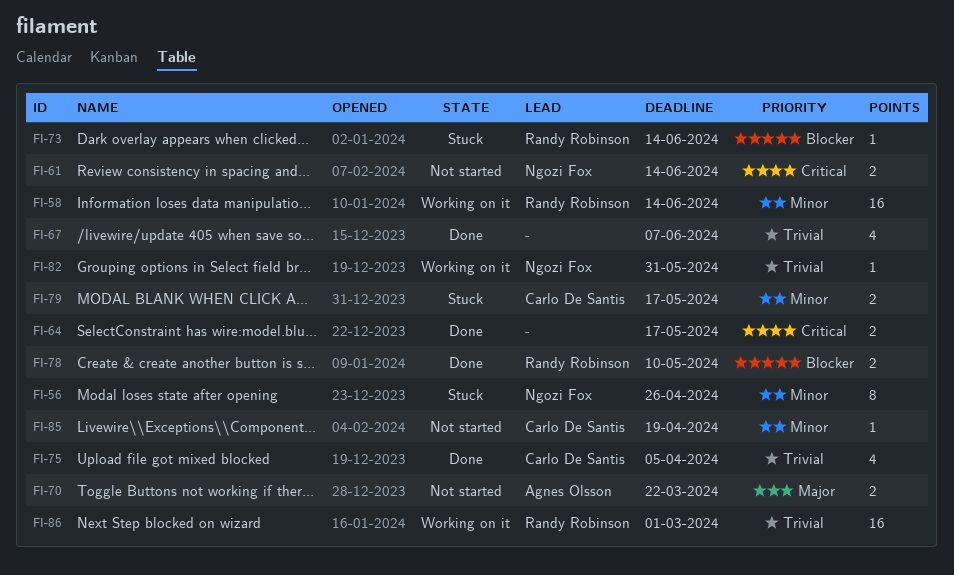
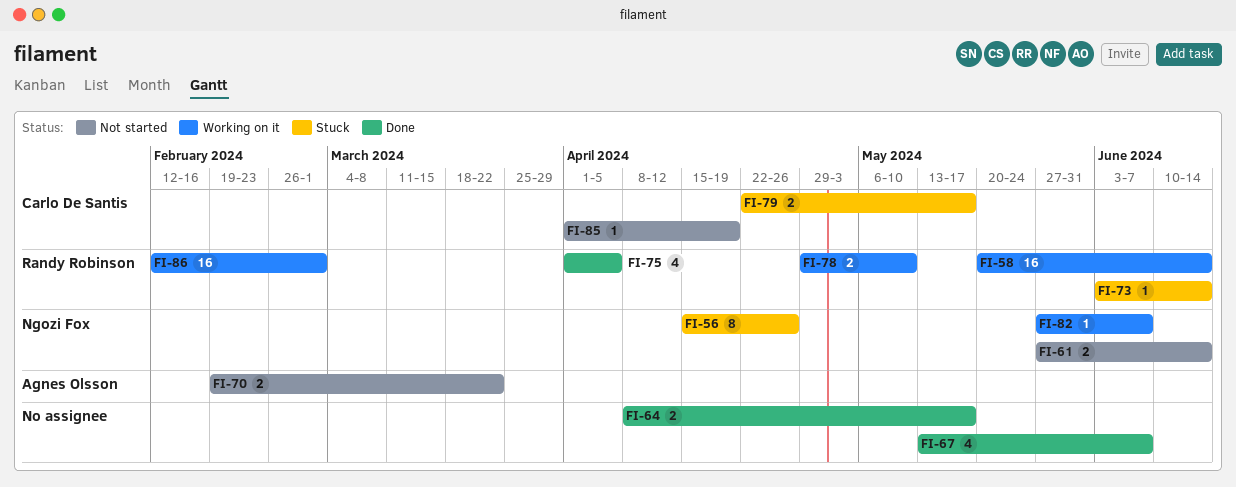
FI-75, owner: Carlo De Santis -> Randy Robinson
FI-78, status: Done -> Working on it
FI-82, due: May 31 -> Jun 7

